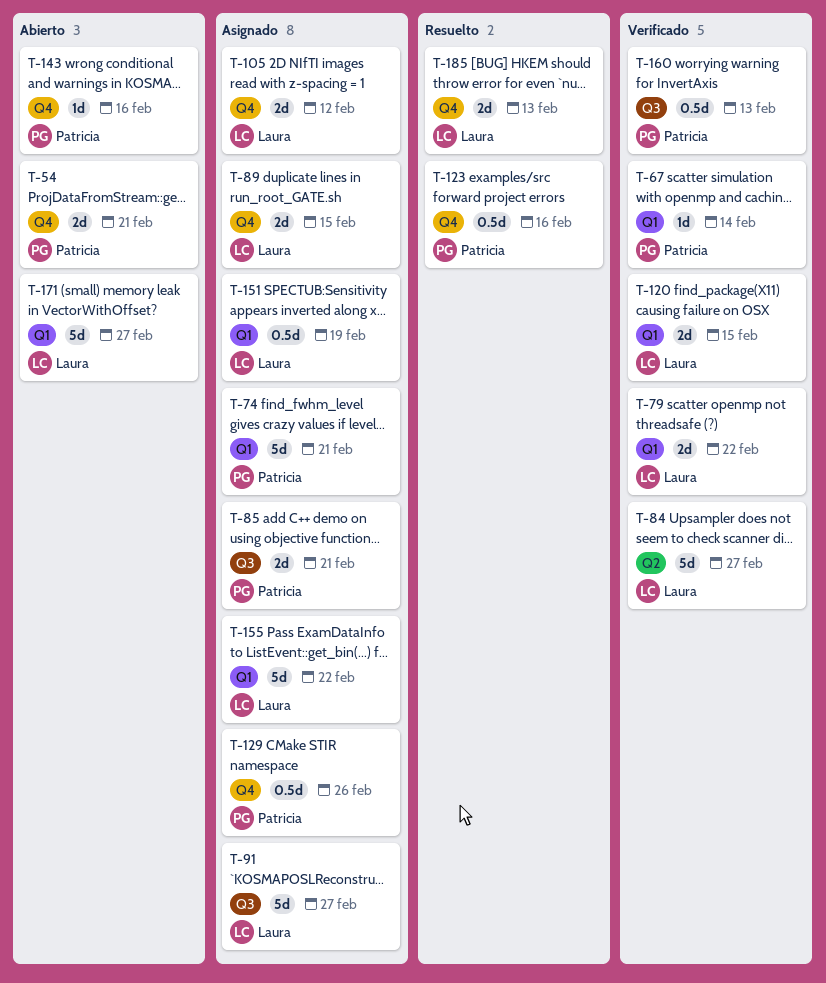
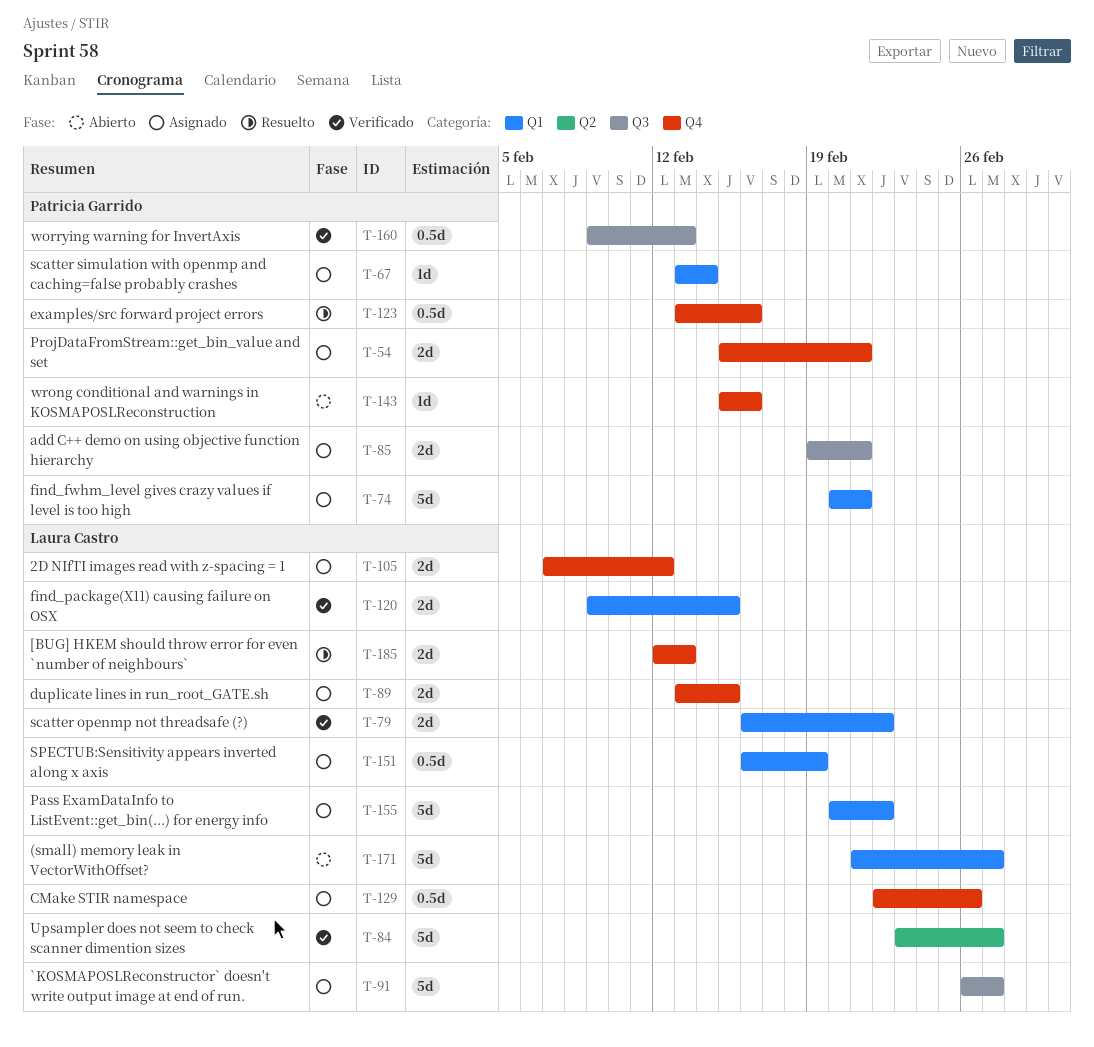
T-54, status: Abierto -> Asignado
T-67, status: Verificado -> Asignado
T-129, owner: Patricia Garrido -> Laura Castro

